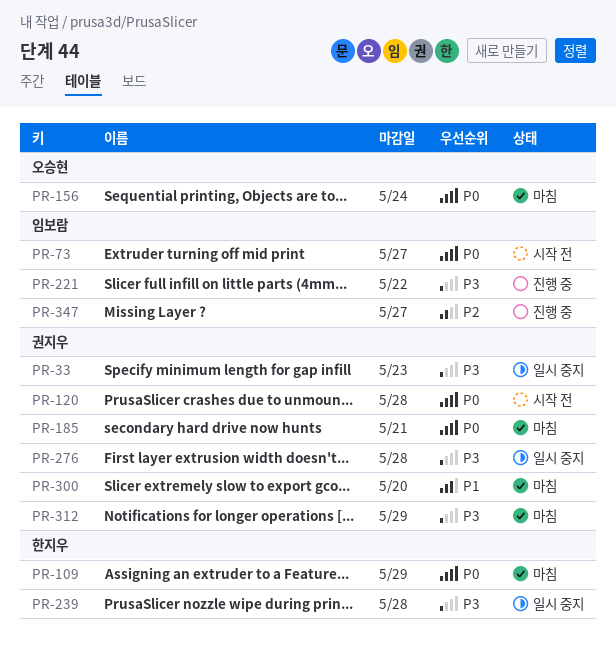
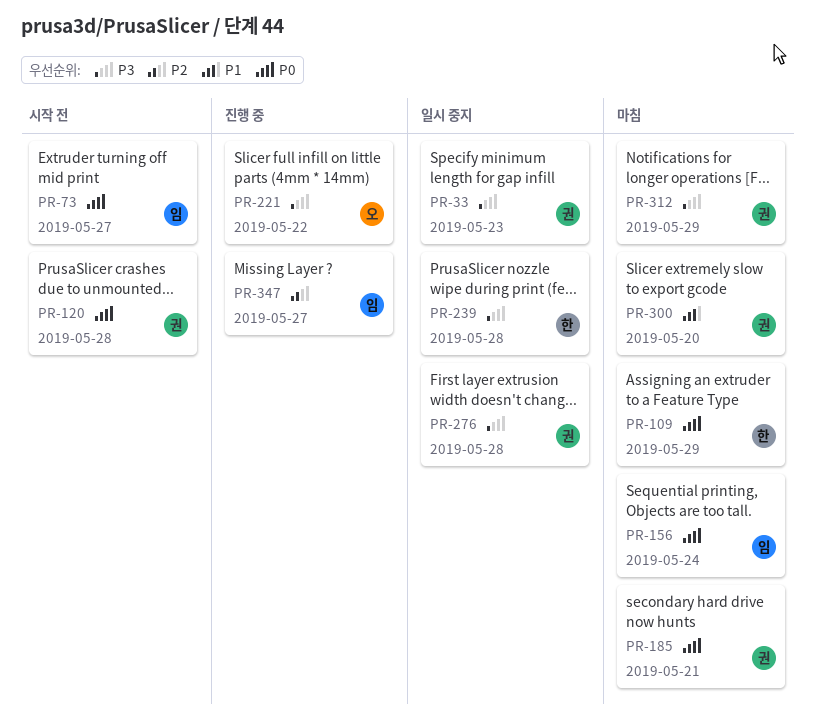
PR-156, owner: 오승현 -> 임보람
PR-221, owner: 임보람 -> 오승현

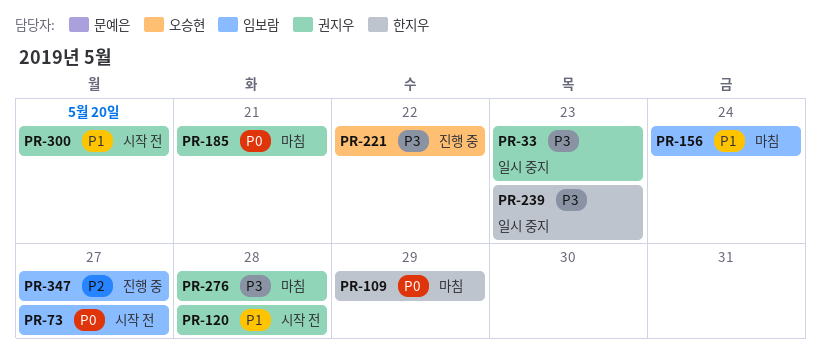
PR-120, priority: P0 -> P1
PR-156, priority: P0 -> P1
PR-239, due: May 28 -> May 23
PR-276, status: 일시 중지 -> 마침
PR-300, status: 마침 -> 시작 전
PR-312: present -> none

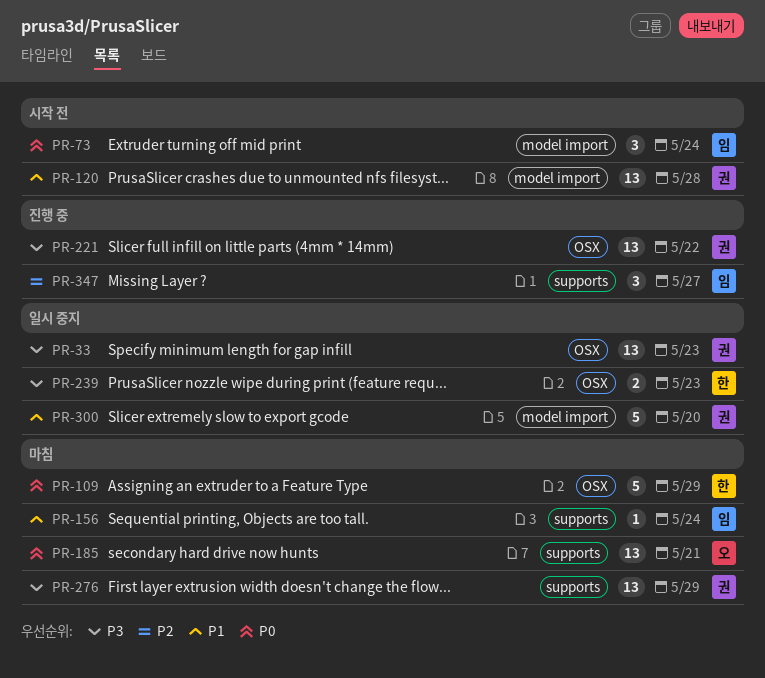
PR-73, due: May 27 -> May 24
PR-185, owner: 권지우 -> 오승현
PR-221, owner: 오승현 -> 권지우
PR-276, due: May 28 -> May 29
PR-300, status: 시작 전 -> 일시 중지

